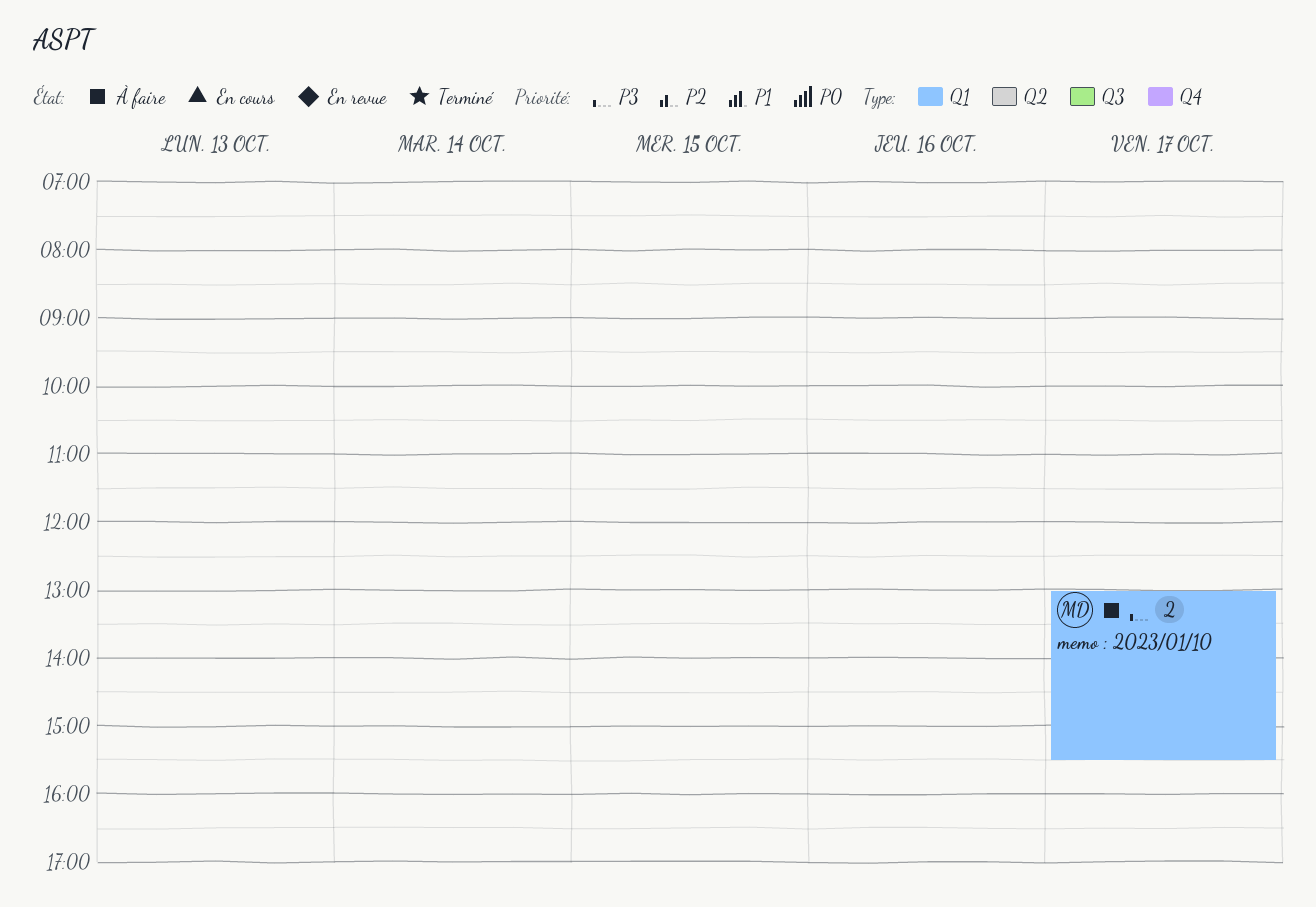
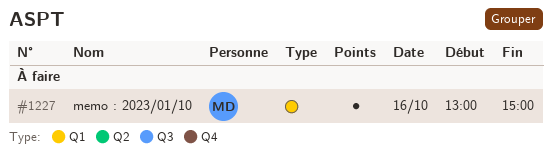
memo : 2023/01/10, estimate: 2 -> 1
memo : 2023/01/10, day: Oct 17 -> Oct 16
memo : 2023/01/10, ends: 15:30 -> 15:00

